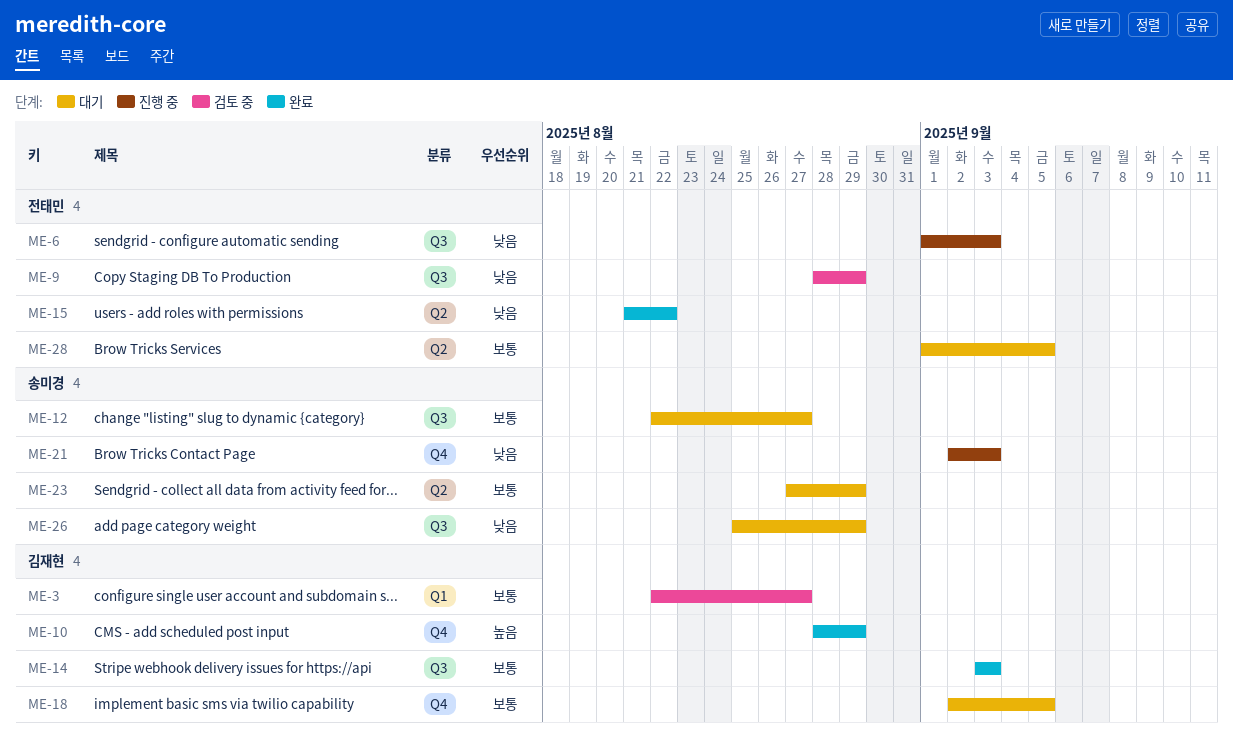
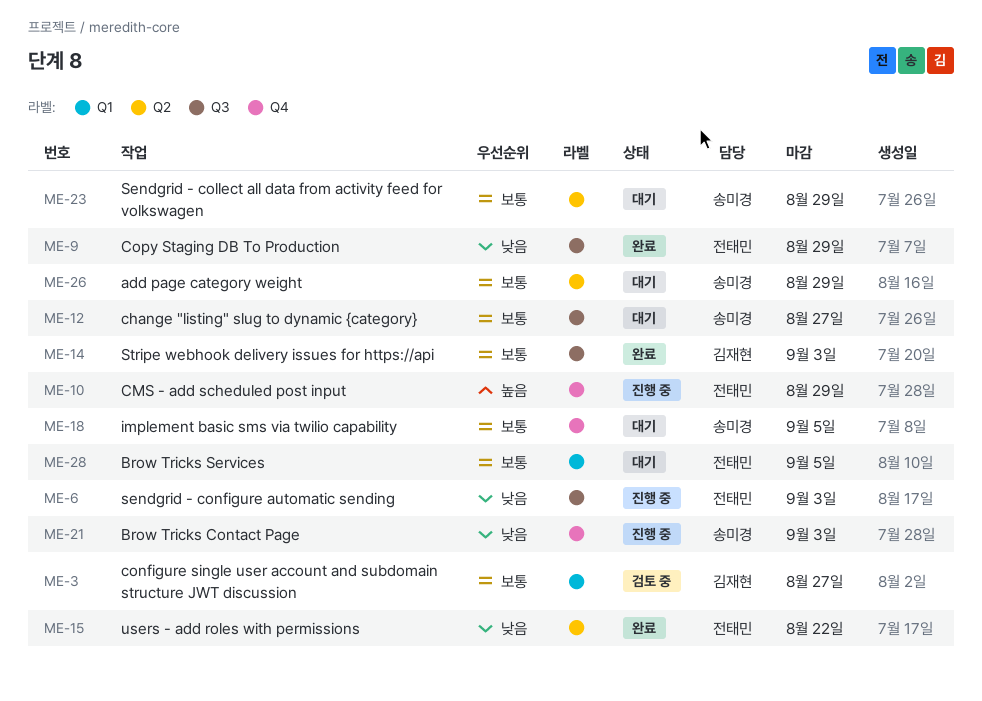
ME-9, status: 검토 중 -> 완료
ME-10, status: 완료 -> 진행 중
ME-10, owner: 김재현 -> 전태민
ME-18, owner: 김재현 -> 송미경
ME-26, priority: 낮음 -> 보통
ME-26, label: Q3 -> Q2
ME-28, label: Q2 -> Q1

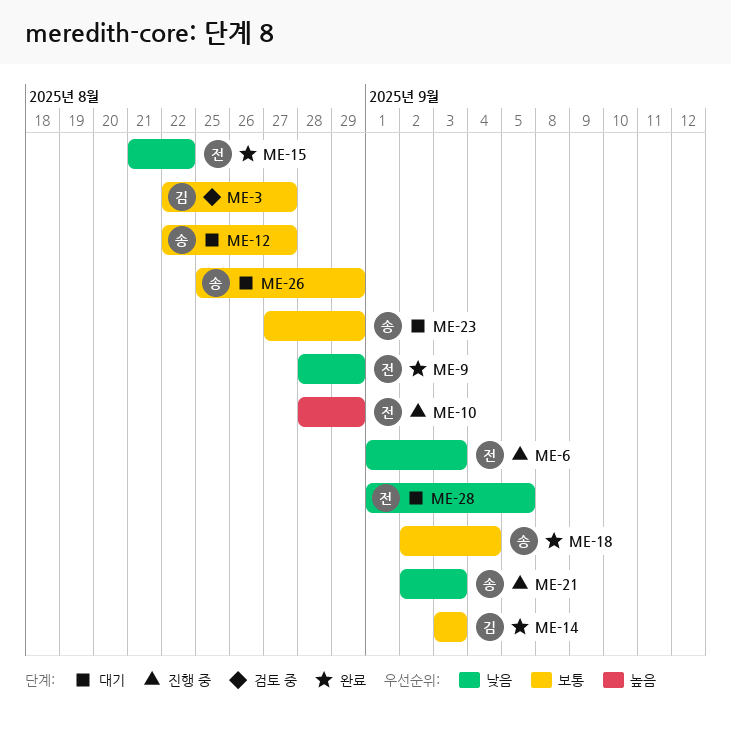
ME-18, status: 대기 -> 완료
ME-18, due: Sep 5 -> Sep 4
ME-28, priority: 보통 -> 낮음

